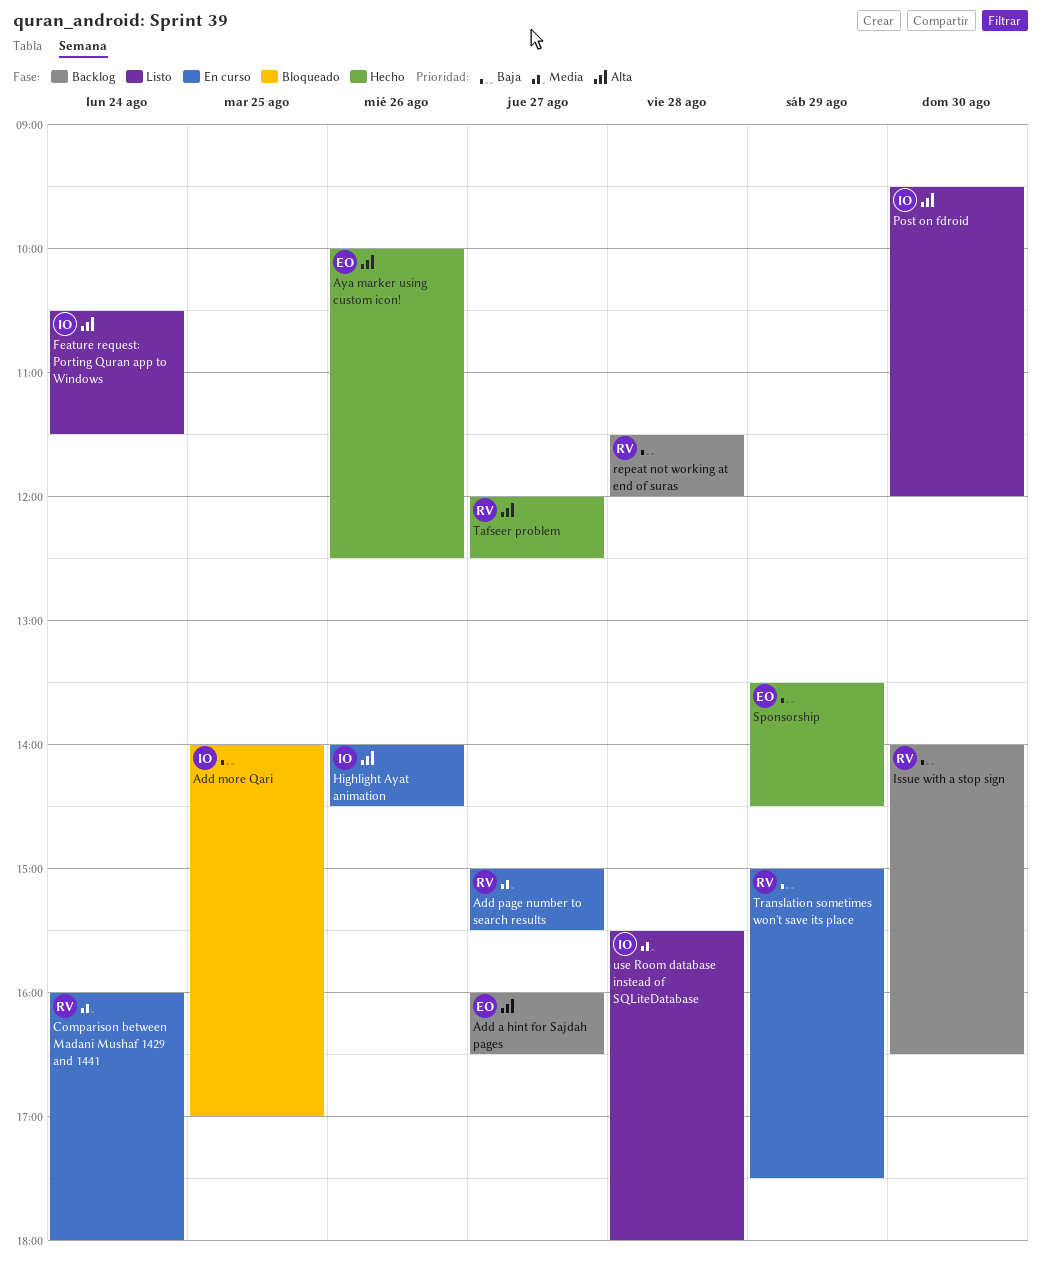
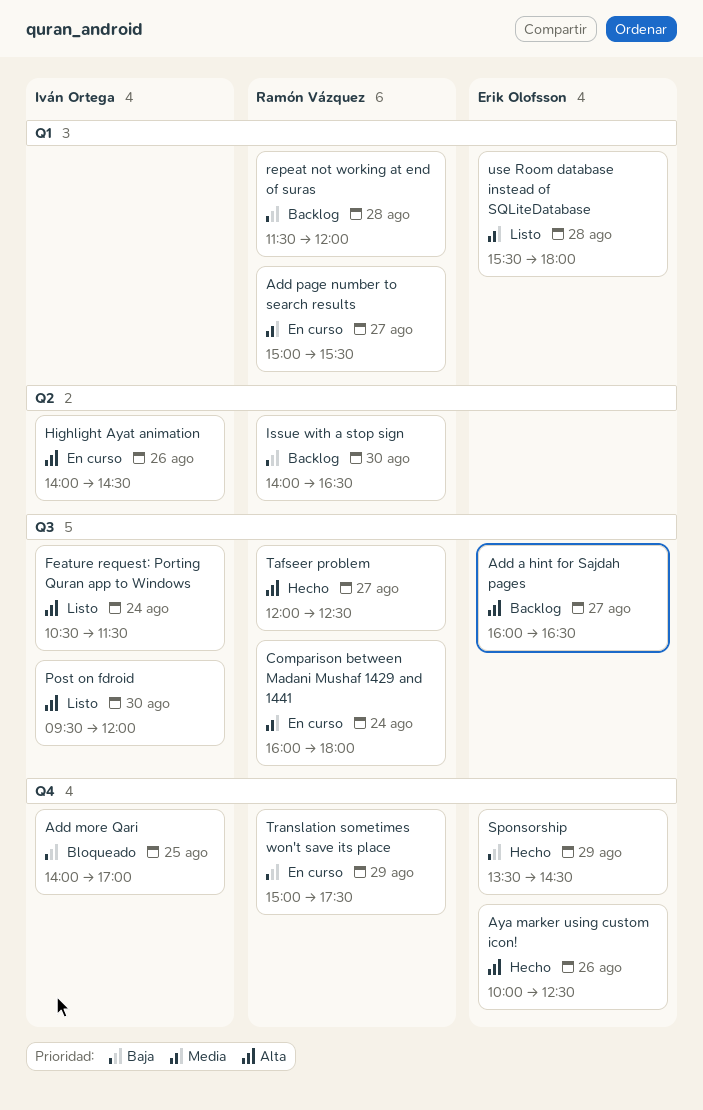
use Room database instead of SQLiteDatabase, owner: Iván Ortega -> Erik Olofsson

